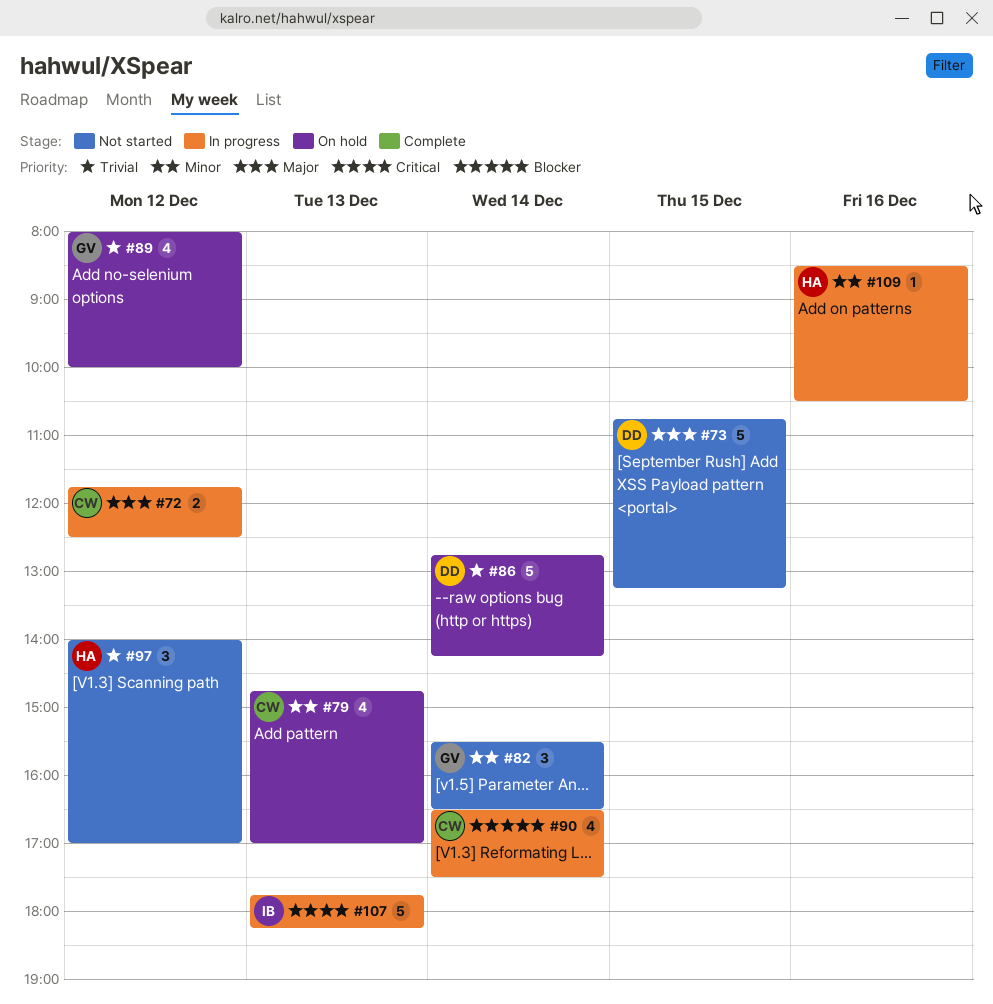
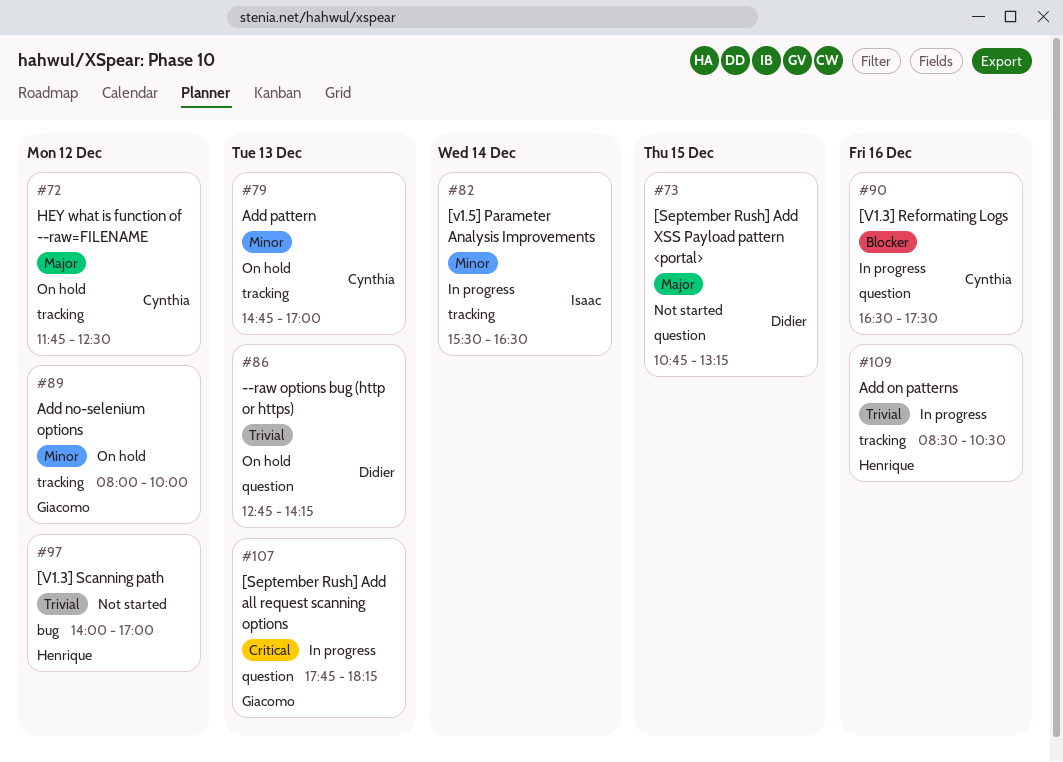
#72, status: In progress -> On hold
#82, status: Not started -> In progress
#82, owner: Giacomo -> Isaac
#86, day: Dec 14 -> Dec 13
#89, priority: Trivial -> Minor
#90, day: Dec 14 -> Dec 16
#107, owner: Isaac -> Giacomo
#109, priority: Minor -> Trivial

